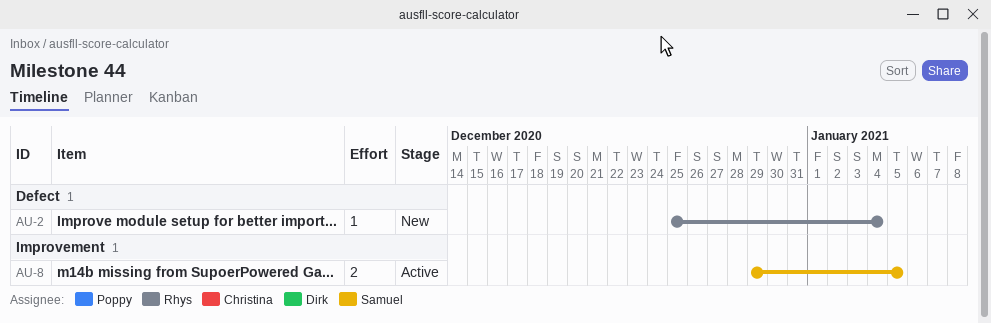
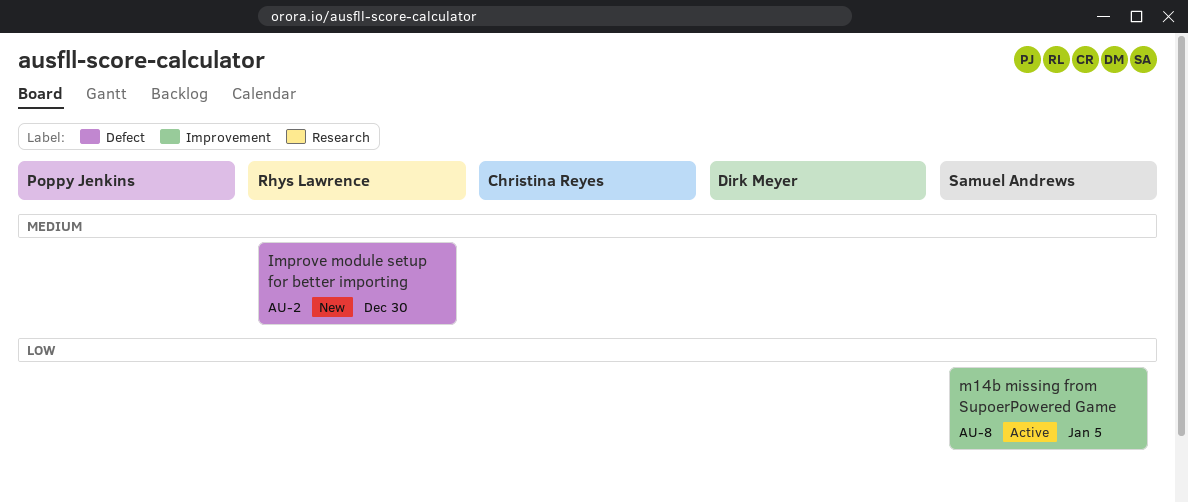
AU-2, due: Jan 4 -> Dec 30

